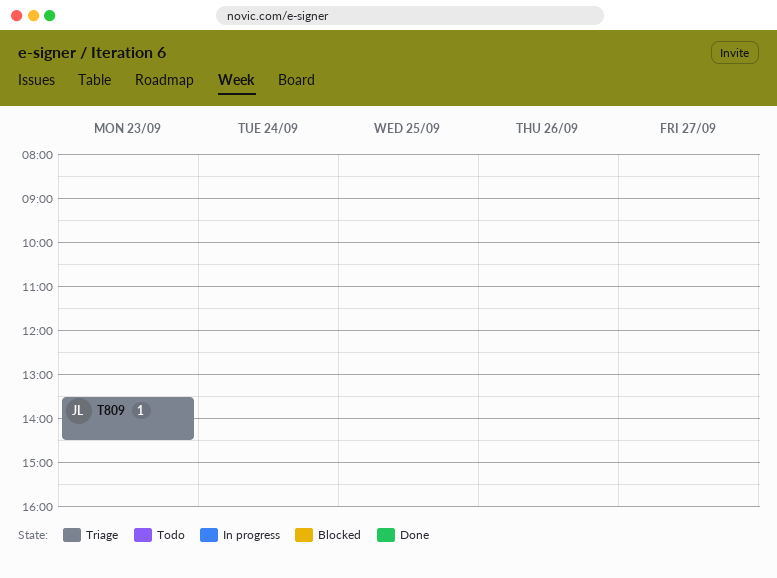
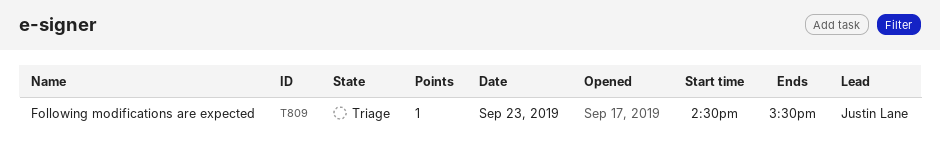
T809, begins: 13:30 -> 14:30
T809, ends: 14:30 -> 15:30

